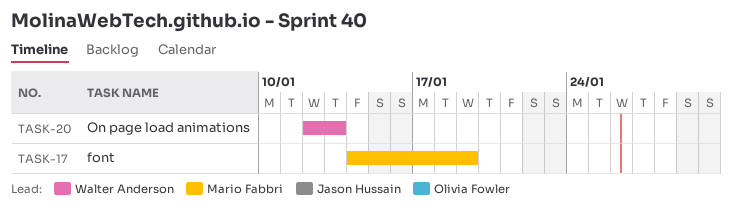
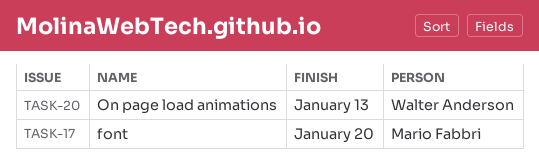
TASK-17, due: Jan 19 -> Jan 20

